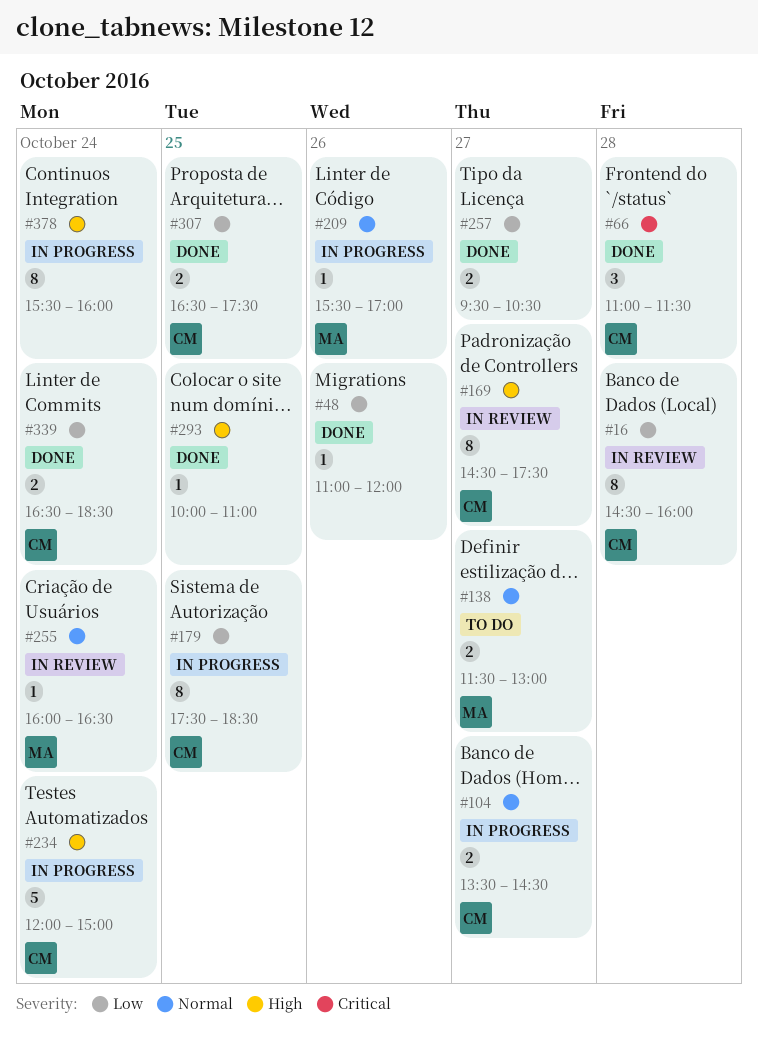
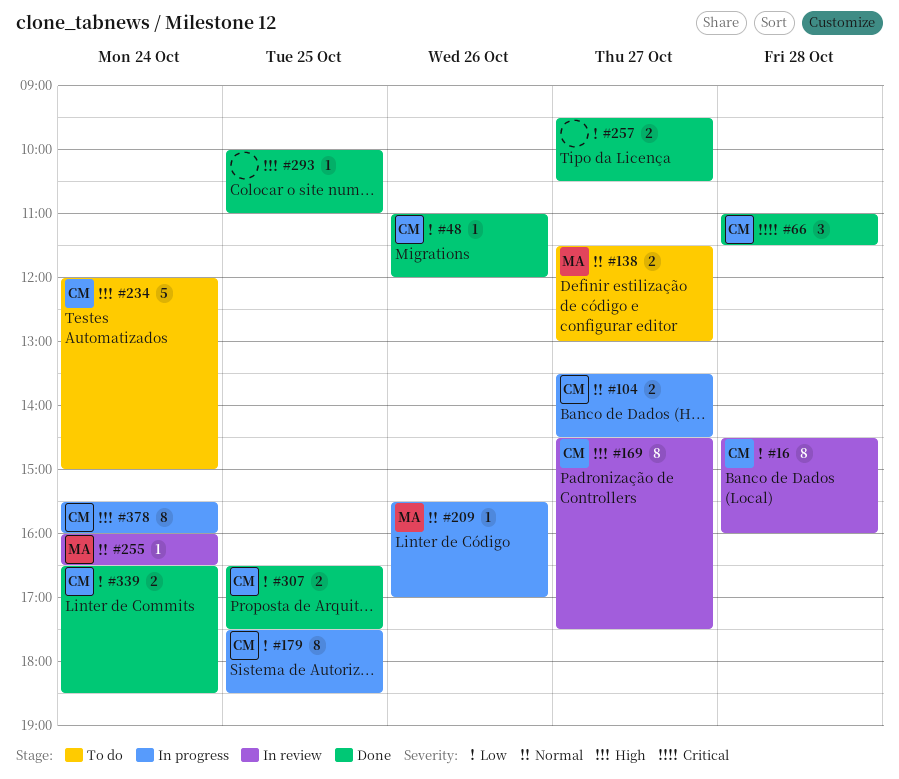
#48, owner: none -> CM
#234, status: In progress -> To do
#378, owner: none -> CM

